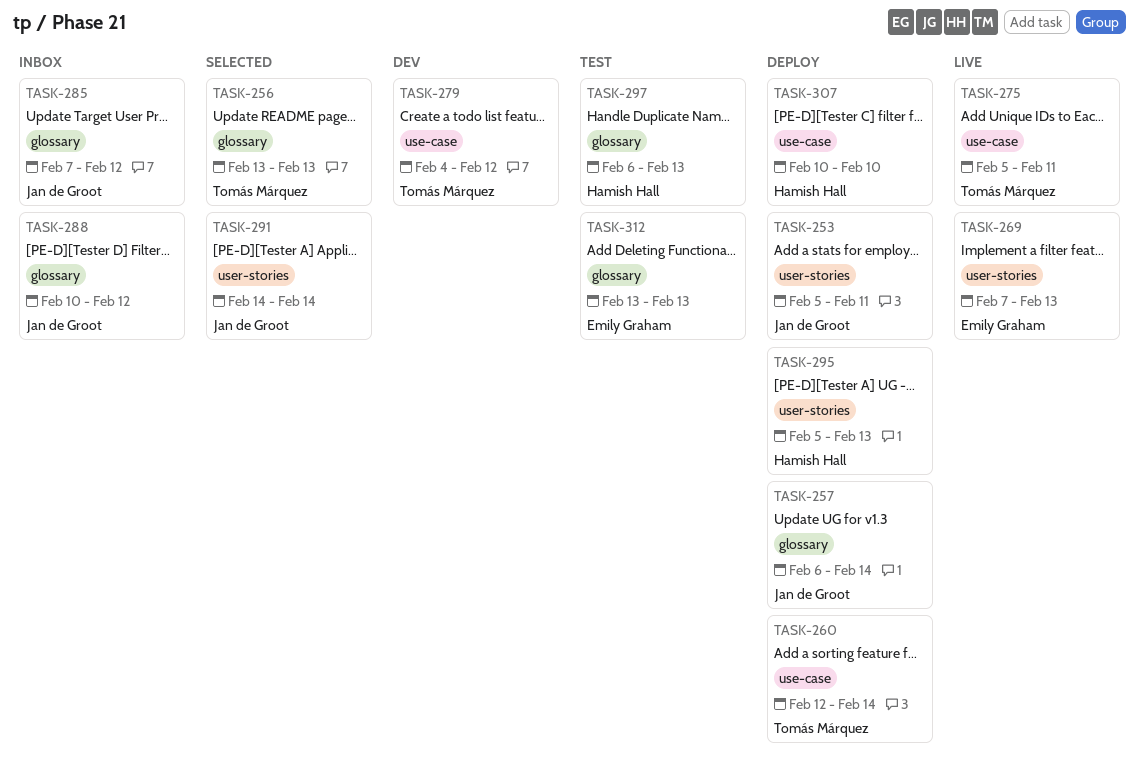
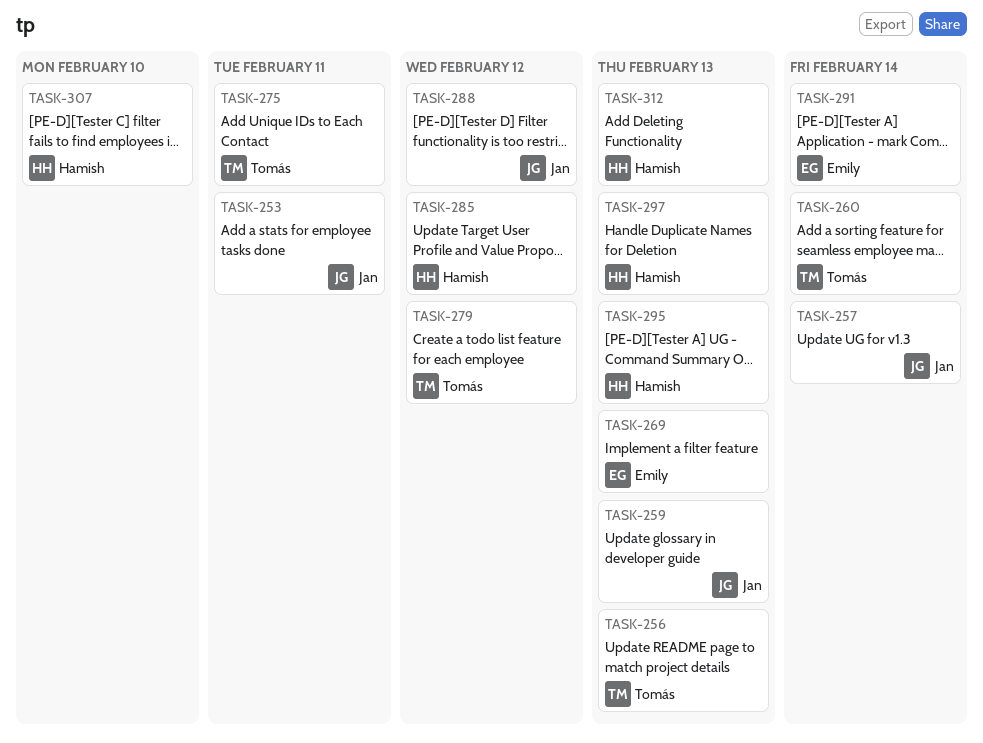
TASK-259: none -> present
TASK-285, owner: Jan de Groot -> Hamish Hall
TASK-291, owner: Jan de Groot -> Emily Graham
TASK-312, owner: Emily Graham -> Hamish Hall

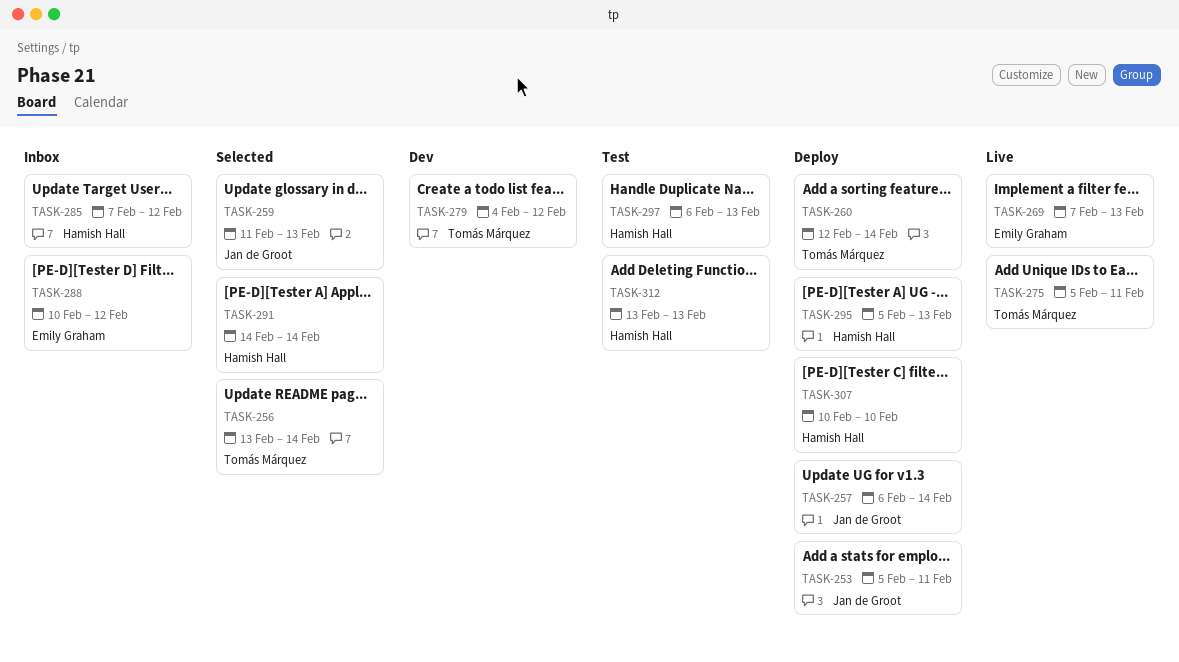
TASK-256, due: Feb 13 -> Feb 14
TASK-288, owner: Jan de Groot -> Emily Graham
TASK-291, owner: Emily Graham -> Hamish Hall

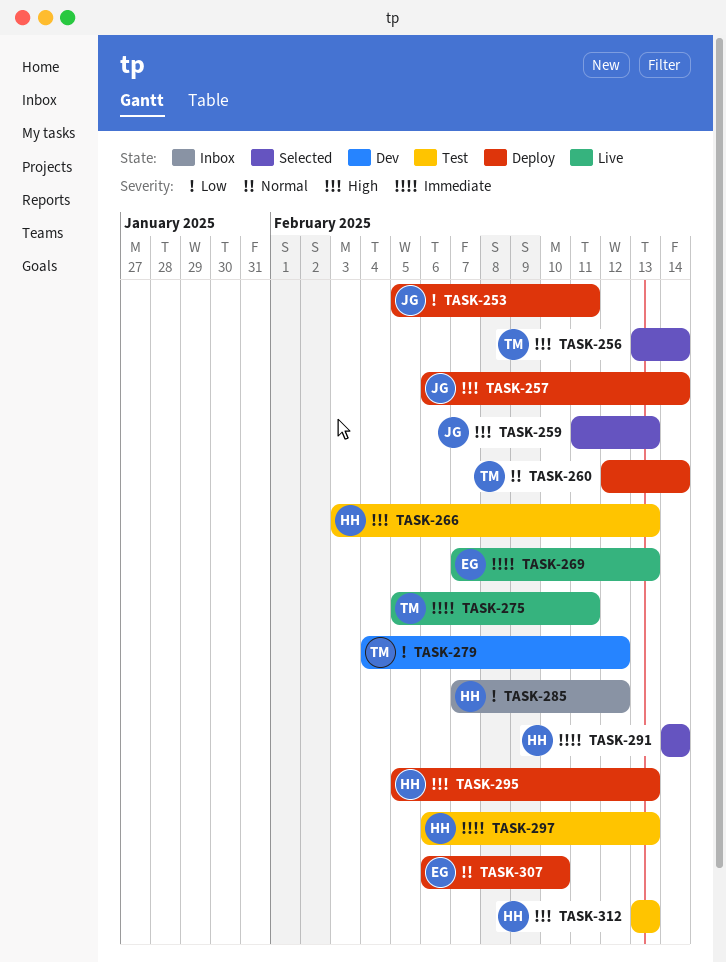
TASK-266: none -> present
TASK-288: present -> none
TASK-307, owner: Hamish Hall -> Emily Graham
TASK-307, start: Feb 10 -> Feb 6

